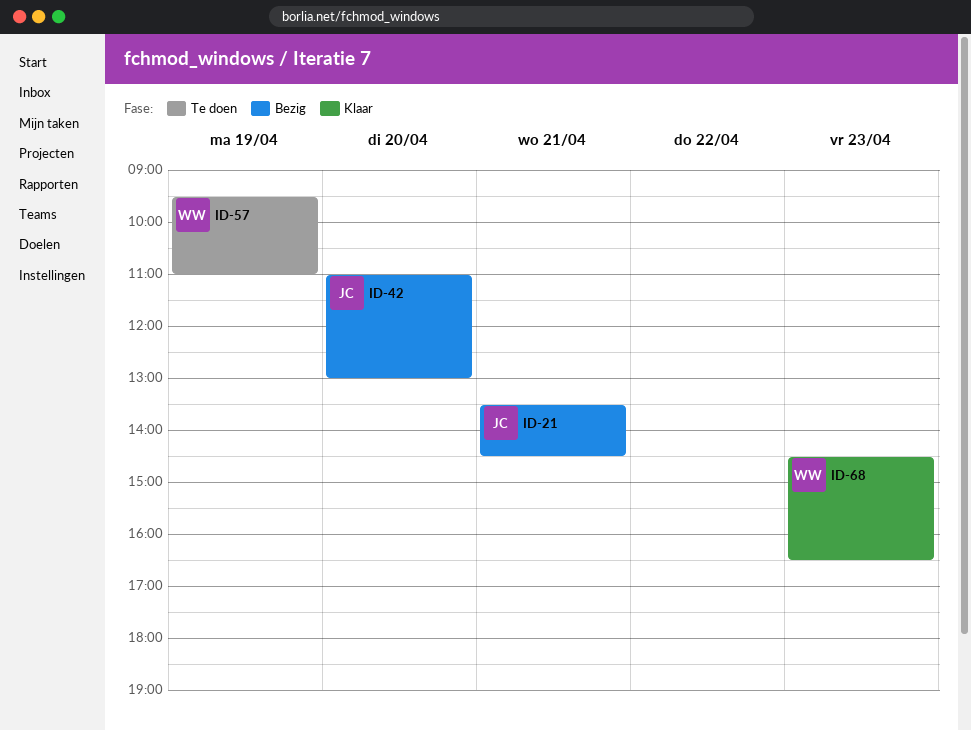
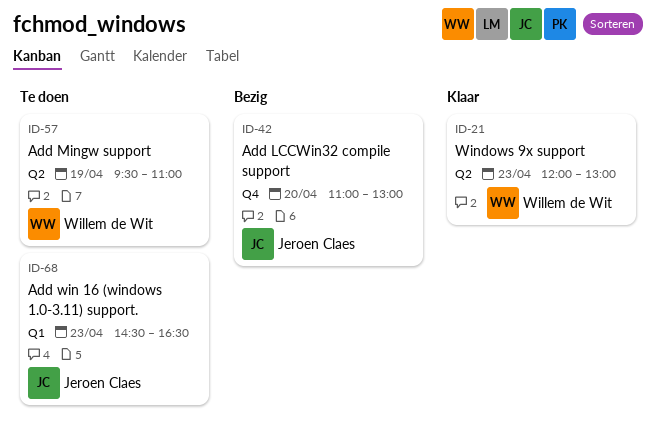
ID-21, status: Bezig -> Klaar
ID-21, owner: Jeroen Claes -> Willem de Wit
ID-21, day: Apr 21 -> Apr 23
ID-21, begins: 13:30 -> 12:00
ID-21, ends: 14:30 -> 13:00
ID-68, status: Klaar -> Te doen
ID-68, owner: Willem de Wit -> Jeroen Claes

